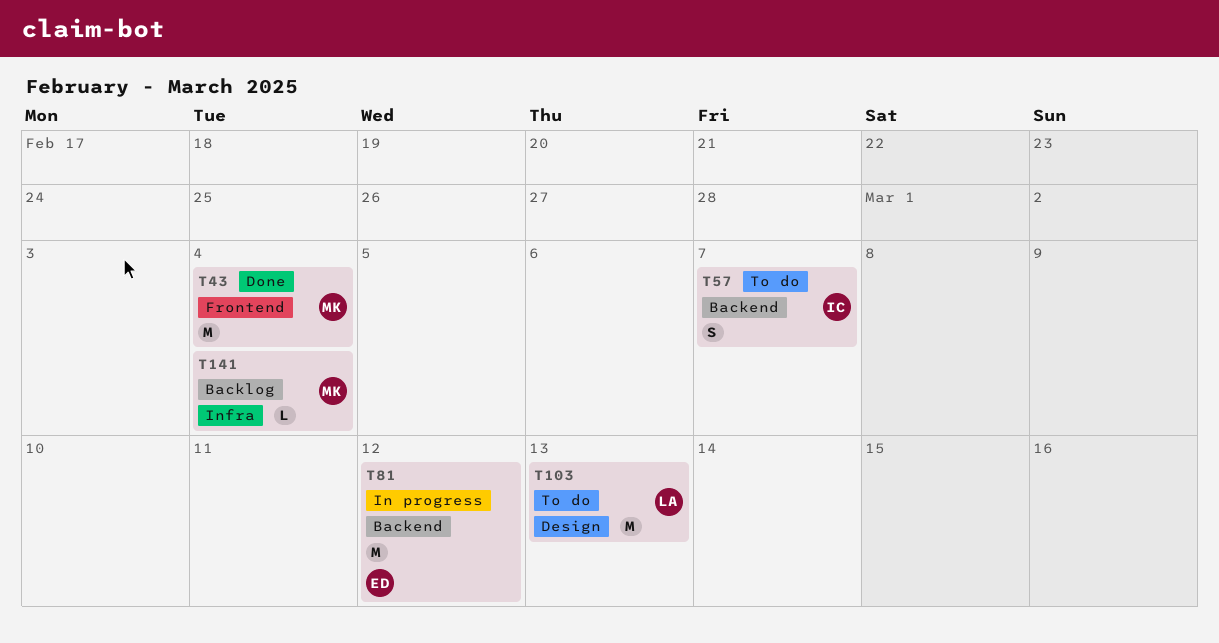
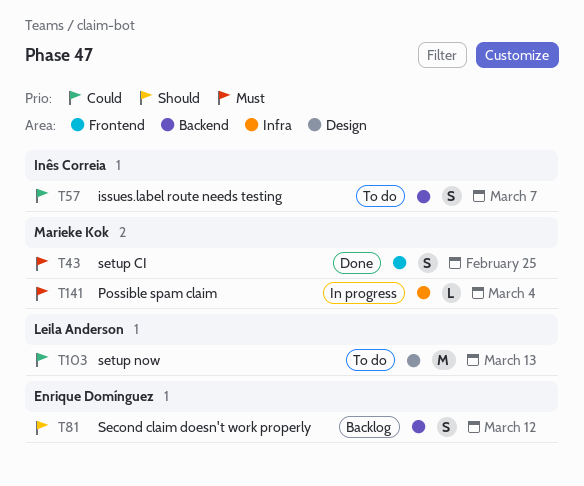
T43, estimate: M -> S
T43, due: Mar 4 -> Feb 25
T81, status: In progress -> Backlog
T81, estimate: M -> S
T141, status: Backlog -> In progress

